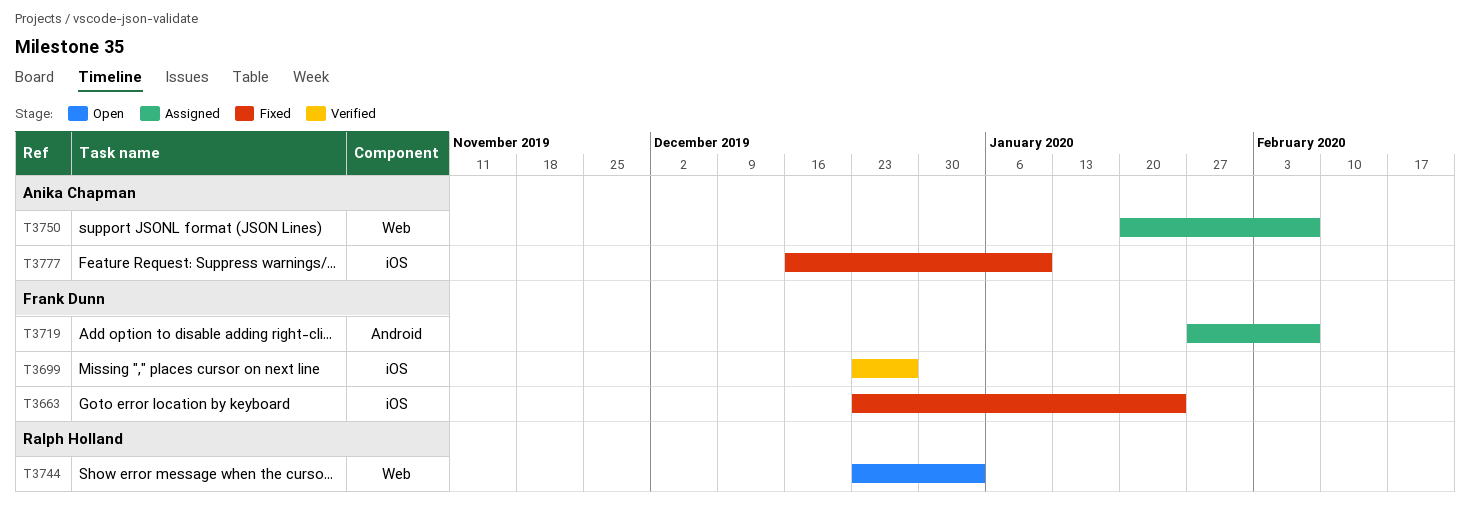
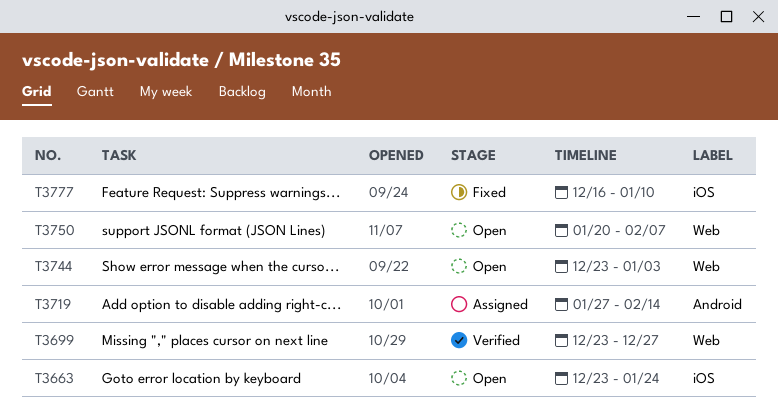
T3663, status: Fixed -> Open
T3699, label: iOS -> Web
T3719, due: Feb 7 -> Feb 14
T3750, status: Assigned -> Open

